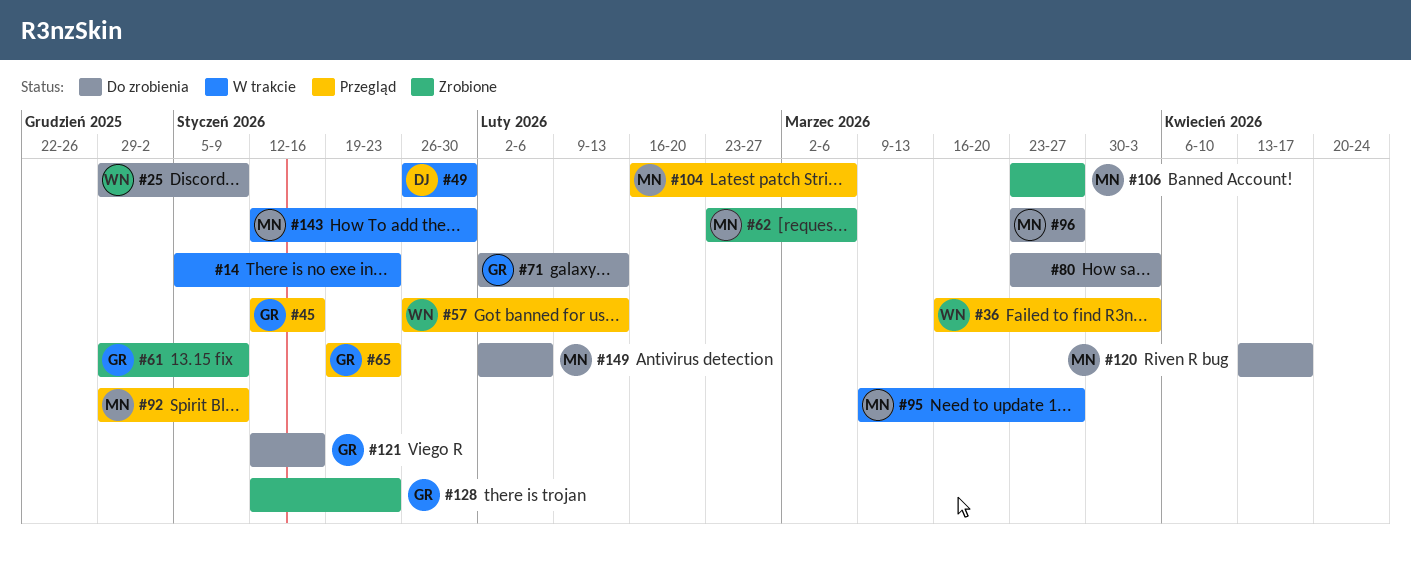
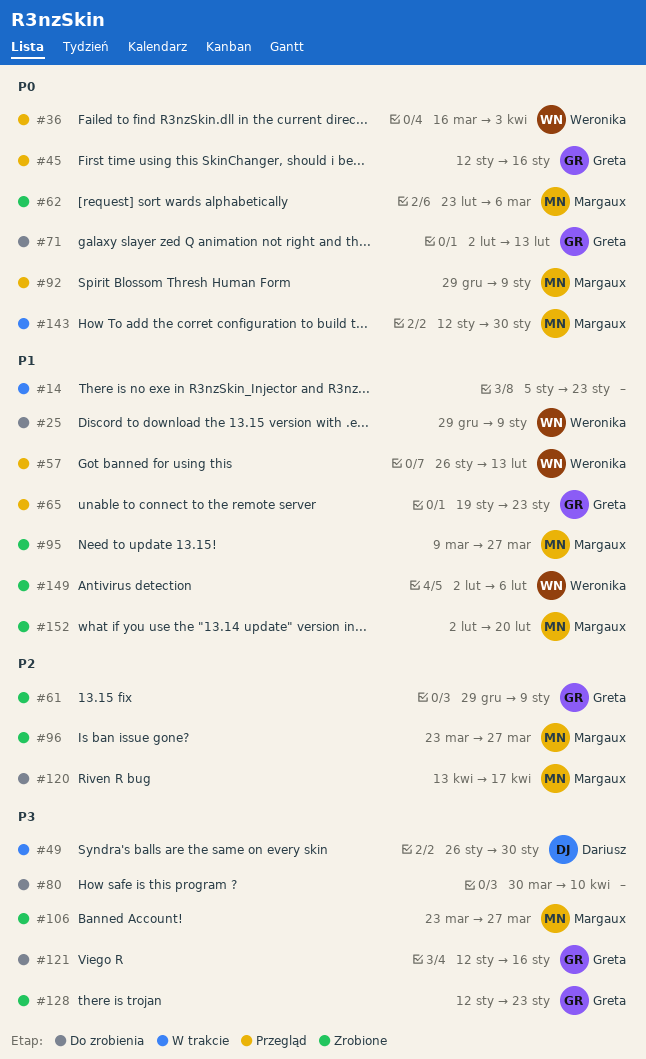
#80, start: Mar 23 -> Mar 30
#80, due: Apr 3 -> Apr 10
#95, status: W trakcie -> Zrobione
#96, status: Do zrobienia -> Zrobione
#104: present -> none
#149, status: Do zrobienia -> Zrobione
#149, owner: Margaux -> Weronika
#152: none -> present

